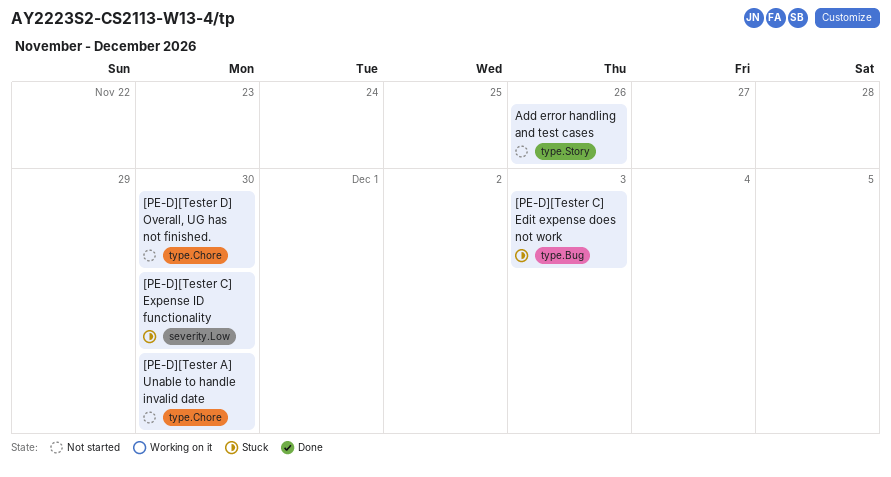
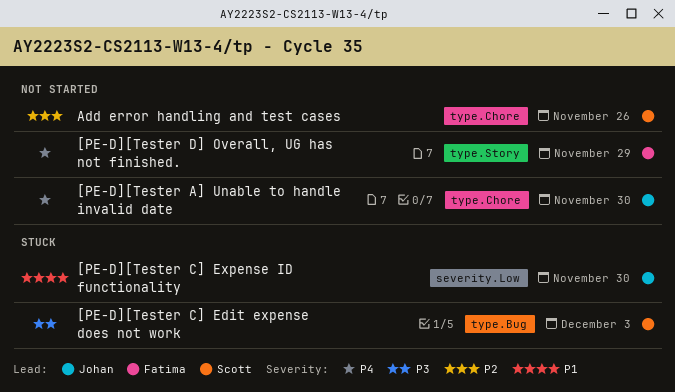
[PE-D][Tester D] Overall, UG has not finished., label: type.Chore -> type.Story
[PE-D][Tester D] Overall, UG has not finished., due: Nov 30 -> Nov 29
Add error handling and test cases, label: type.Story -> type.Chore

